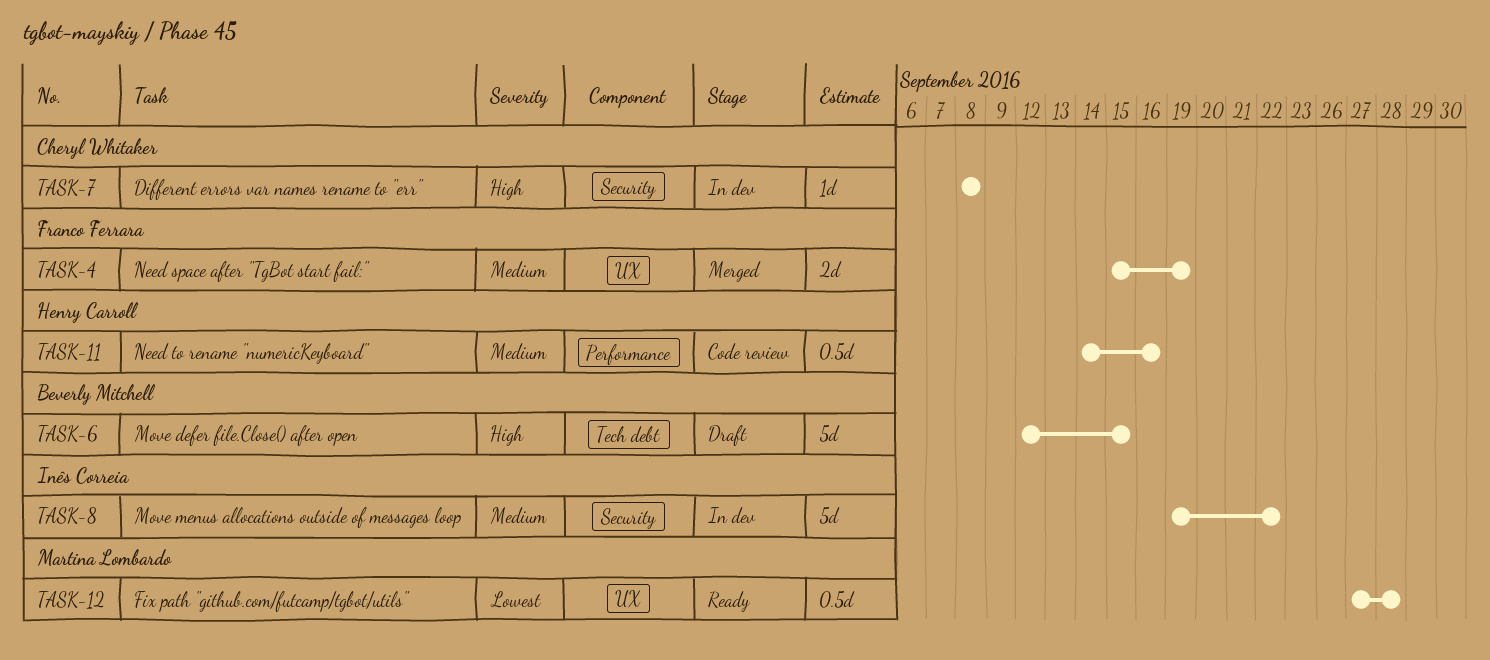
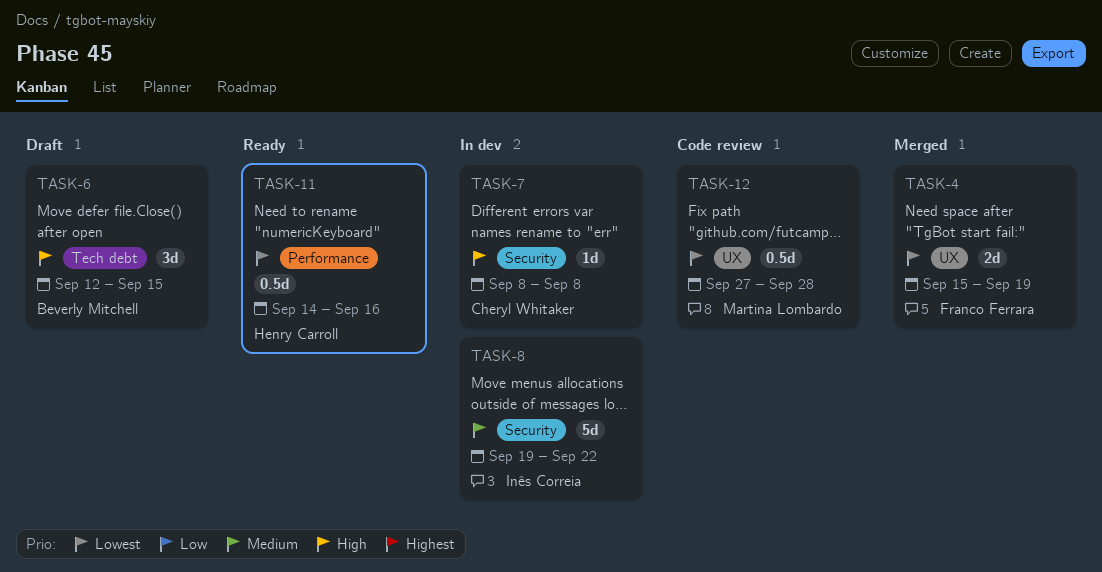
TASK-4, priority: Medium -> Lowest
TASK-6, estimate: 5d -> 3d
TASK-11, status: Code review -> Ready
TASK-11, priority: Medium -> Lowest
TASK-12, status: Ready -> Code review

